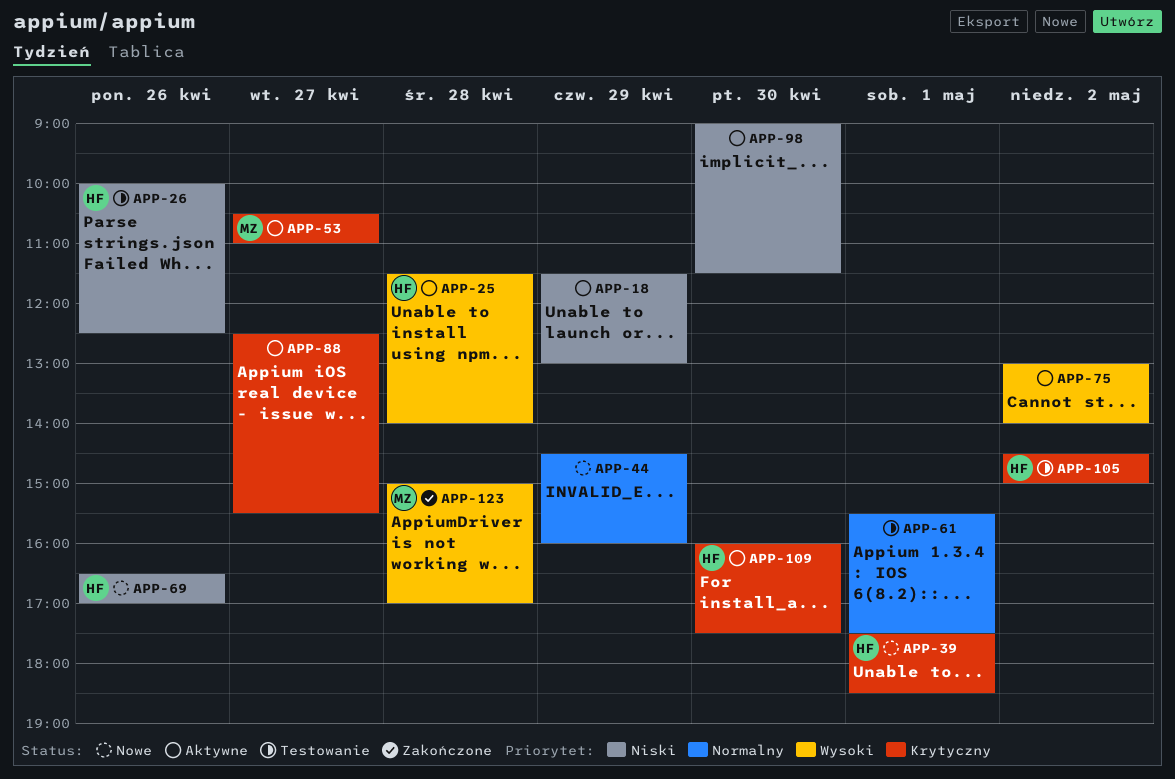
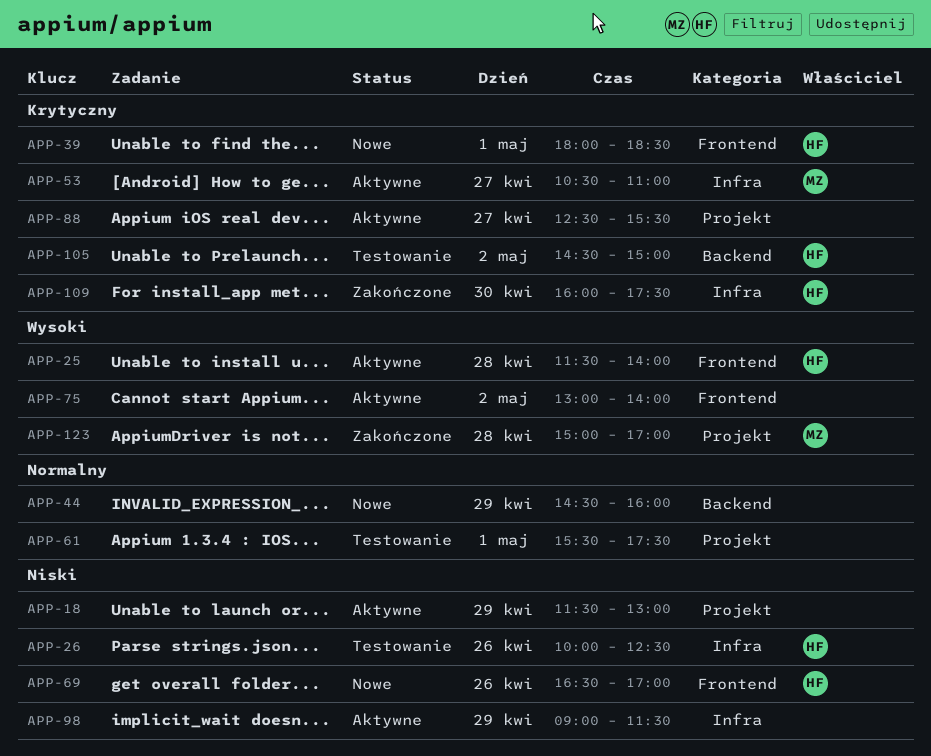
APP-39, begins: 17:30 -> 18:00
APP-98, day: Apr 30 -> Apr 29
APP-109, status: Aktywne -> Zakończone

